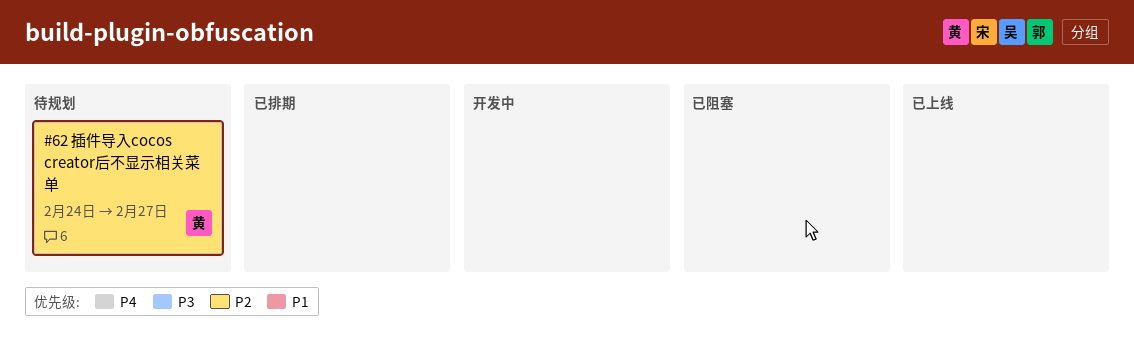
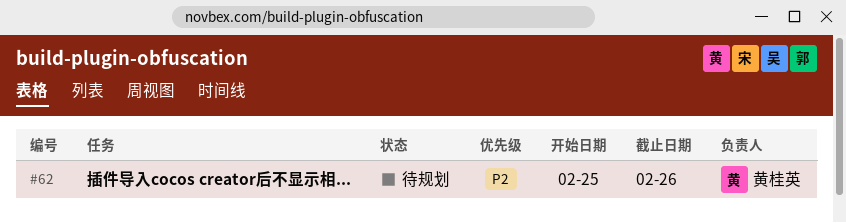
#62, start: Feb 24 -> Feb 25
#62, due: Feb 27 -> Feb 26

